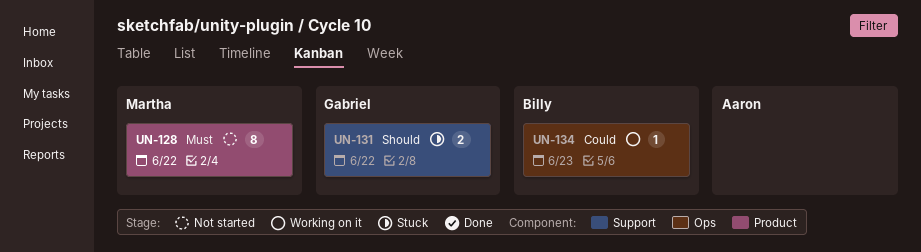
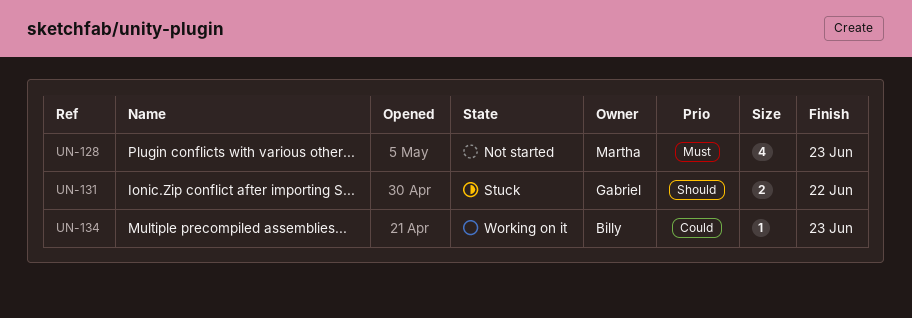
UN-128, estimate: 8 -> 4
UN-128, due: Jun 22 -> Jun 23

